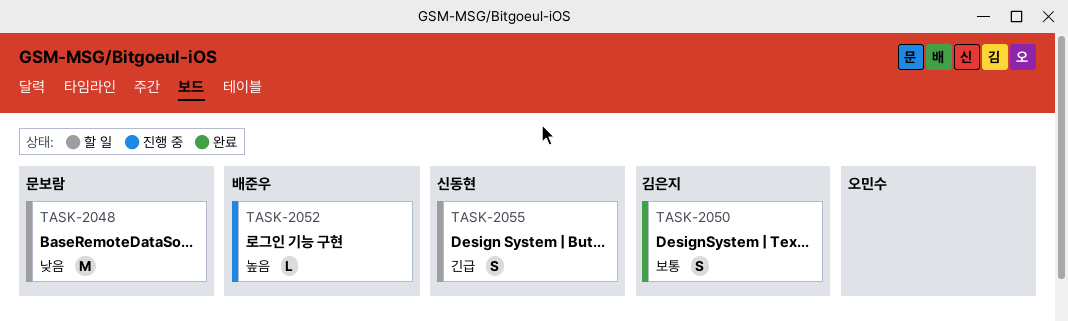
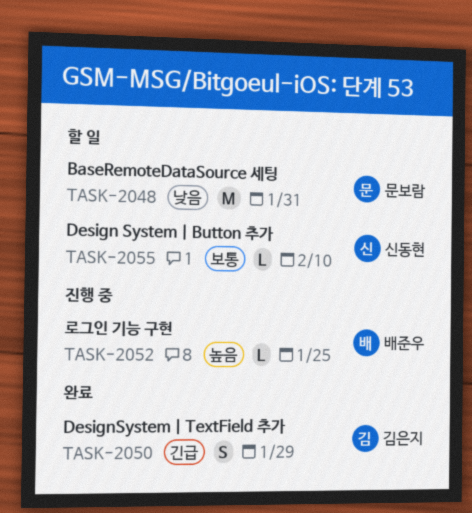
TASK-2050, priority: 보통 -> 긴급
TASK-2055, priority: 긴급 -> 보통
TASK-2055, estimate: S -> L

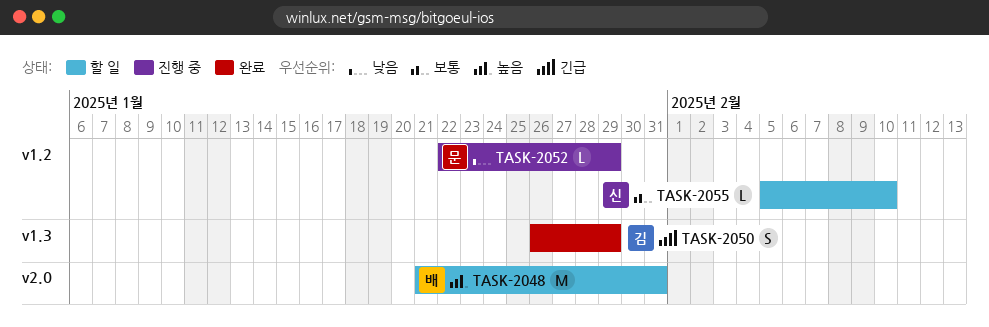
TASK-2048, owner: 문보람 -> 배준우
TASK-2048, priority: 낮음 -> 높음
TASK-2052, owner: 배준우 -> 문보람
TASK-2052, priority: 높음 -> 낮음
TASK-2052, due: Jan 25 -> Jan 29

